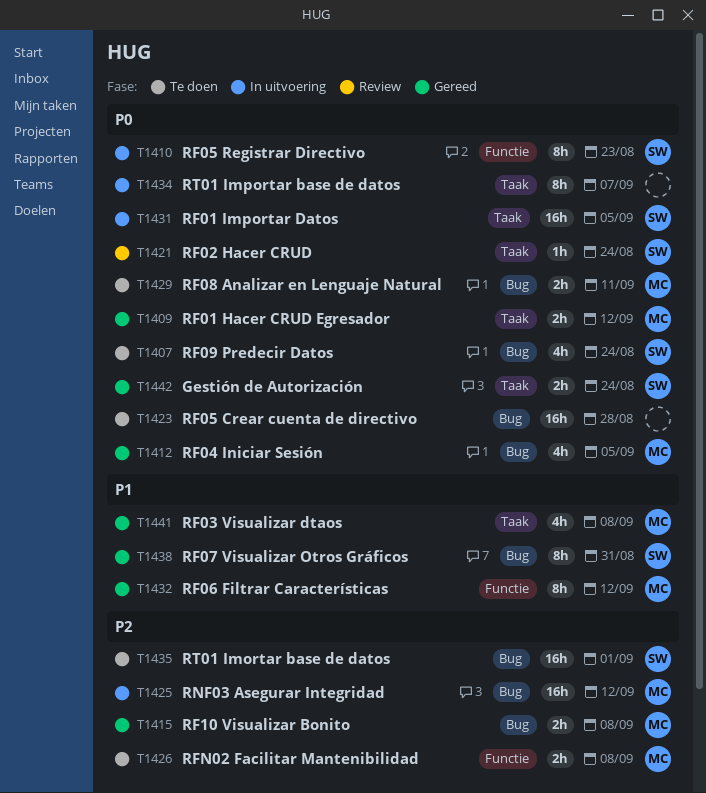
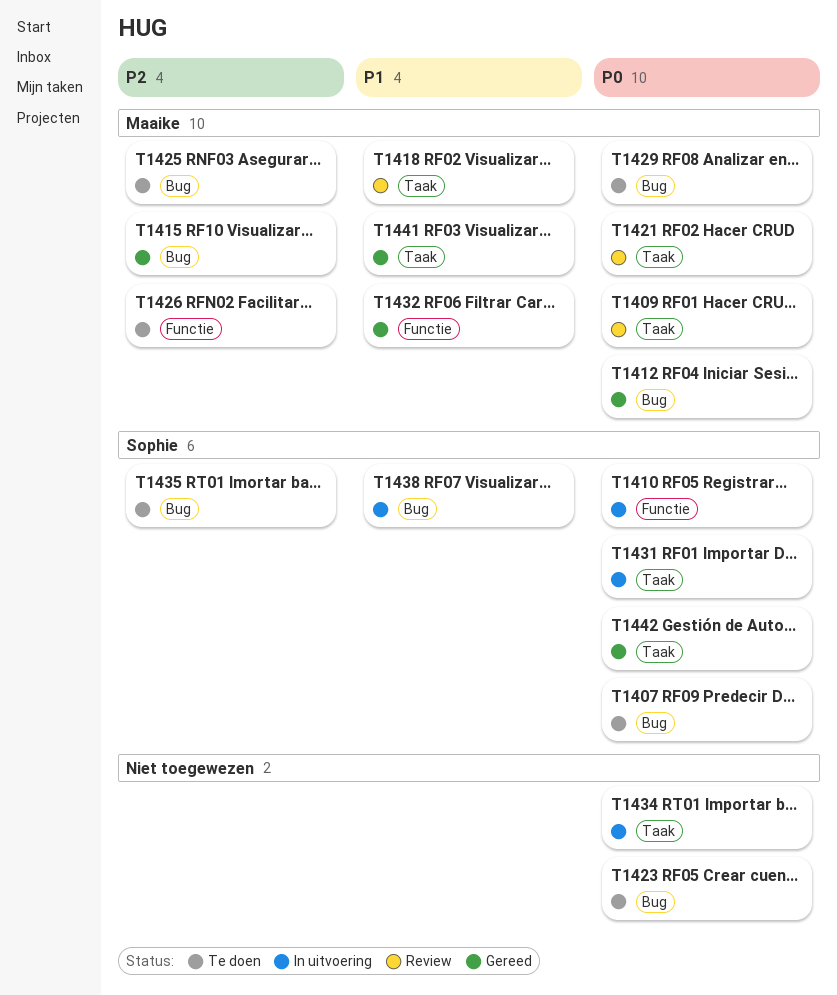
T1409, status: Gereed -> Review
T1418: none -> present
T1421, owner: Sophie -> Maaike
T1425, status: In uitvoering -> Te doen
T1438, status: Gereed -> In uitvoering

